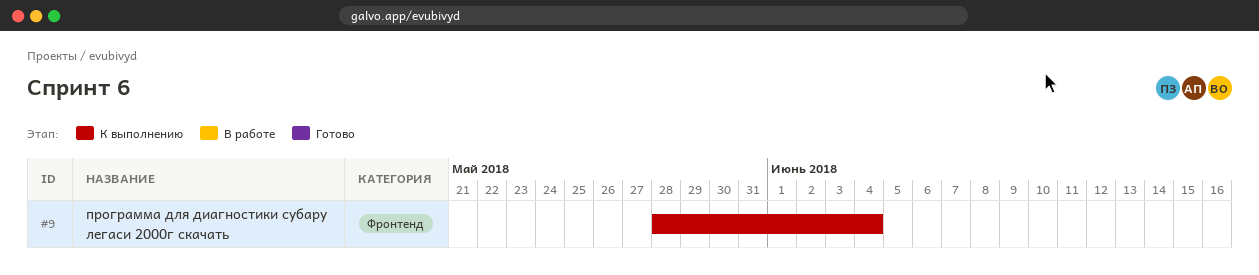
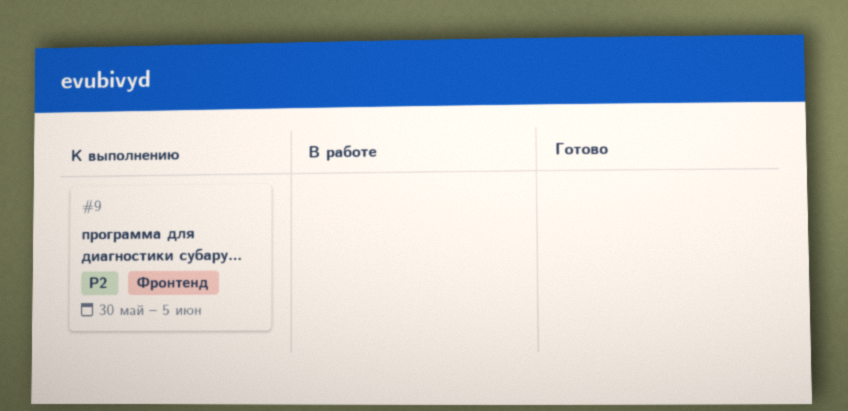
#9, start: May 28 -> May 30
#9, due: Jun 4 -> Jun 5

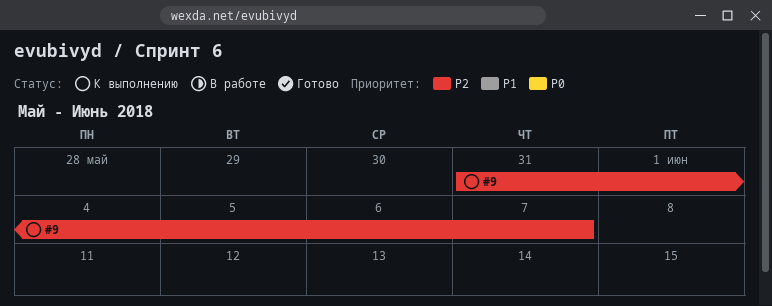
#9, start: May 30 -> May 31
#9, due: Jun 5 -> Jun 7

